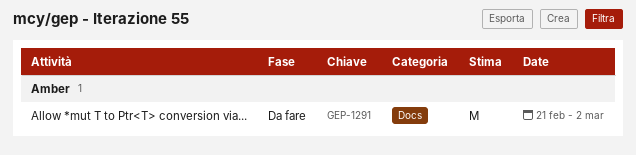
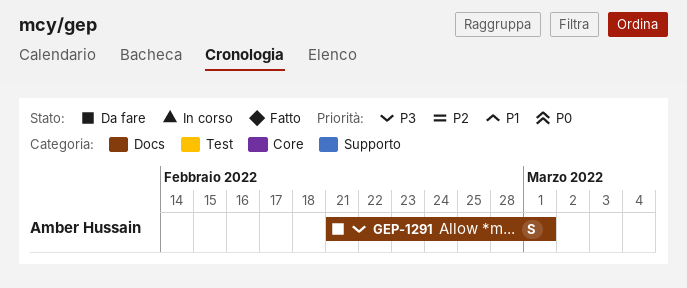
GEP-1291, estimate: M -> S
GEP-1291, due: Mar 2 -> Mar 1

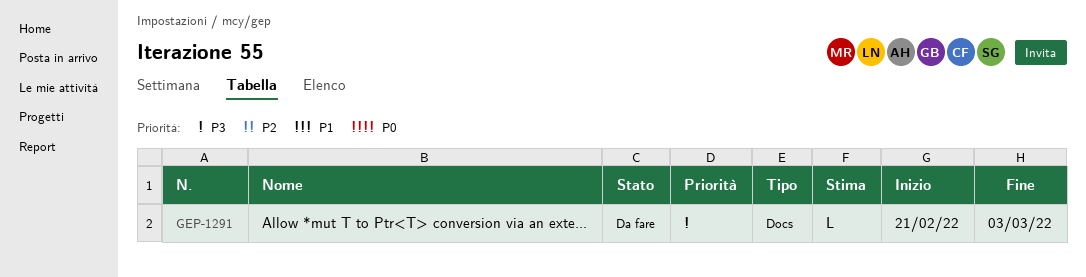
GEP-1291, estimate: S -> L
GEP-1291, due: Mar 1 -> Mar 3

